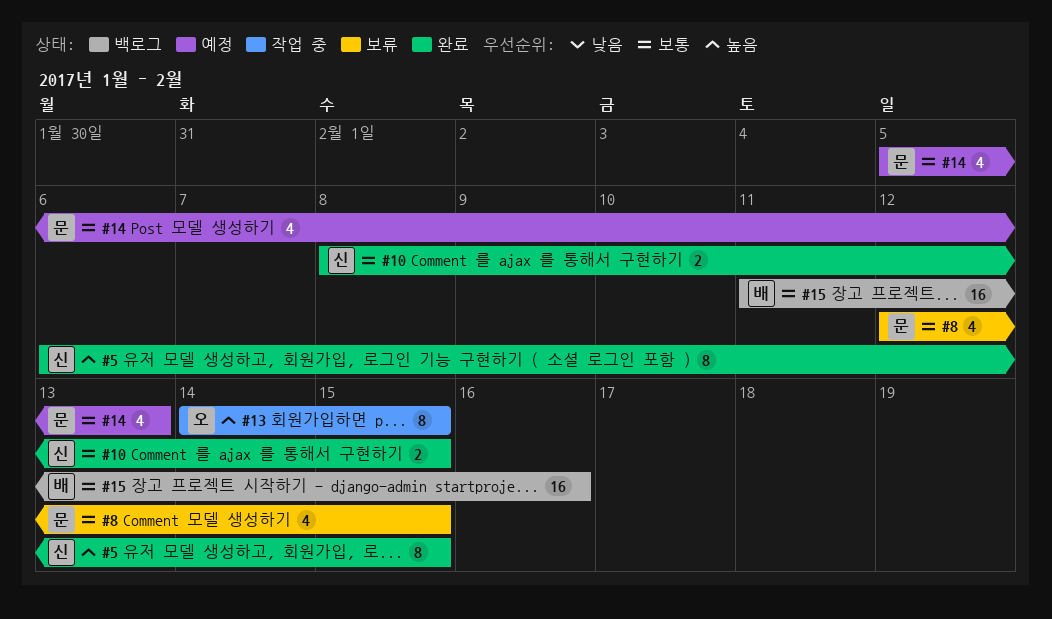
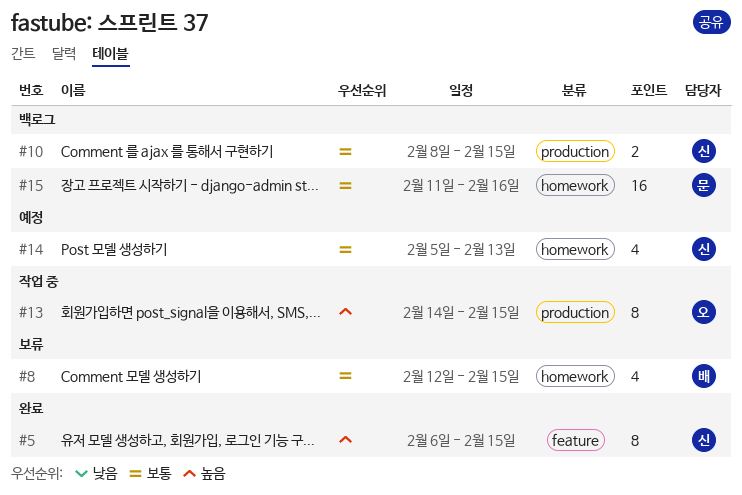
#8, owner: 문 -> 배
#10, status: 완료 -> 백로그
#14, owner: 문 -> 신
#15, owner: 배 -> 문

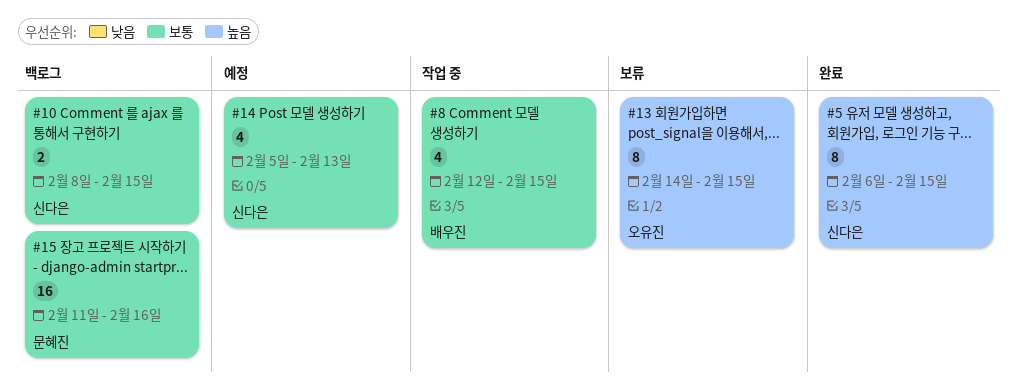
#8, status: 보류 -> 작업 중
#13, status: 작업 중 -> 보류

